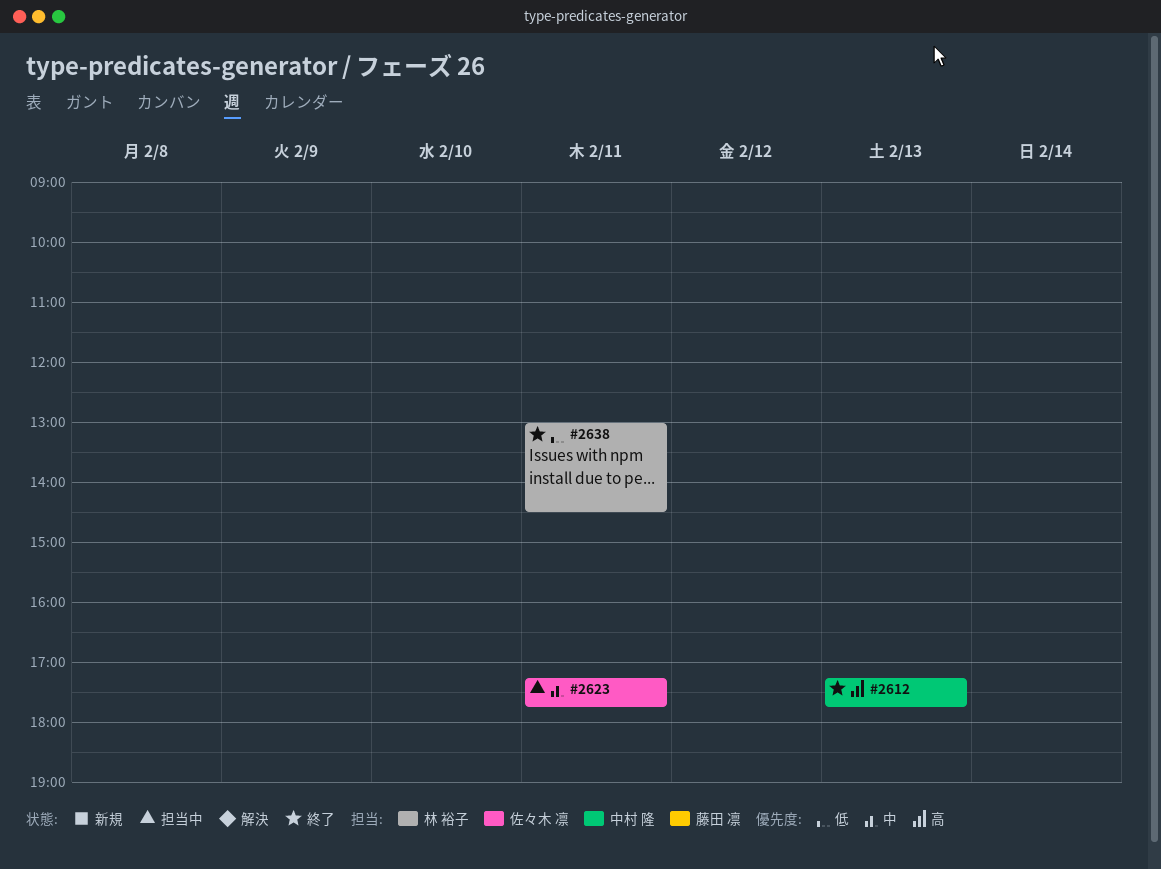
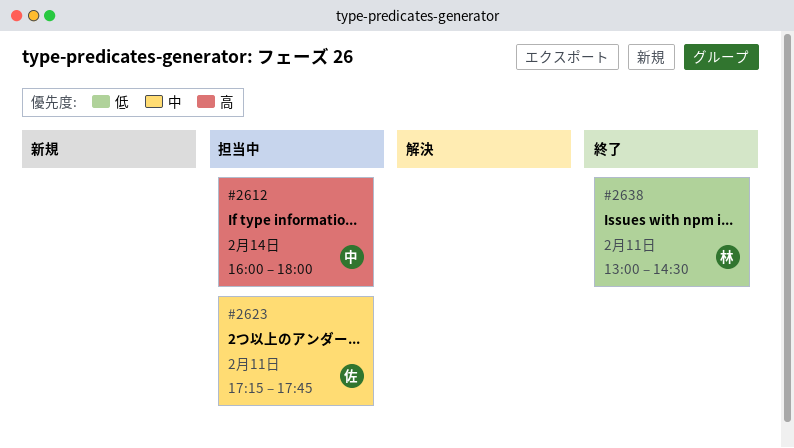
#2612, status: 終了 -> 担当中
#2612, day: Feb 13 -> Feb 14
#2612, begins: 17:15 -> 16:00
#2612, ends: 17:45 -> 18:00

